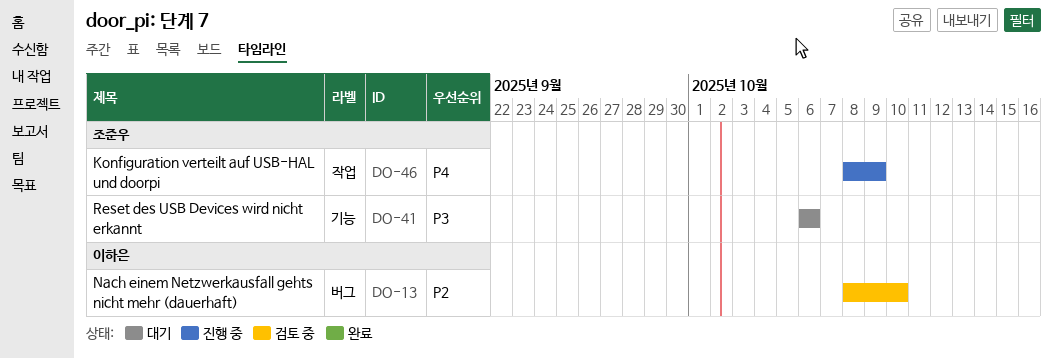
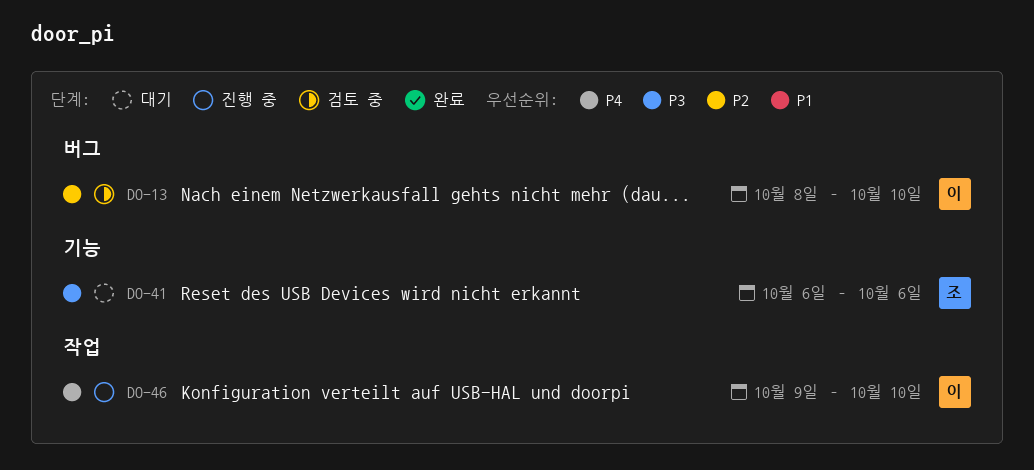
DO-46, owner: 조준우 -> 이하은
DO-46, start: Oct 8 -> Oct 9
DO-46, due: Oct 9 -> Oct 10

